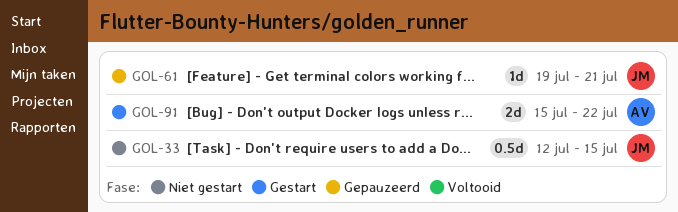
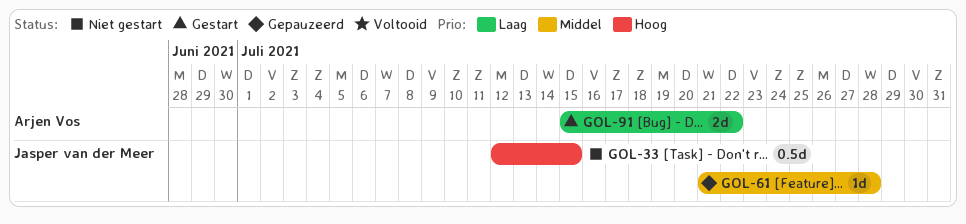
GOL-61, start: Jul 19 -> Jul 21
GOL-61, due: Jul 21 -> Jul 28

